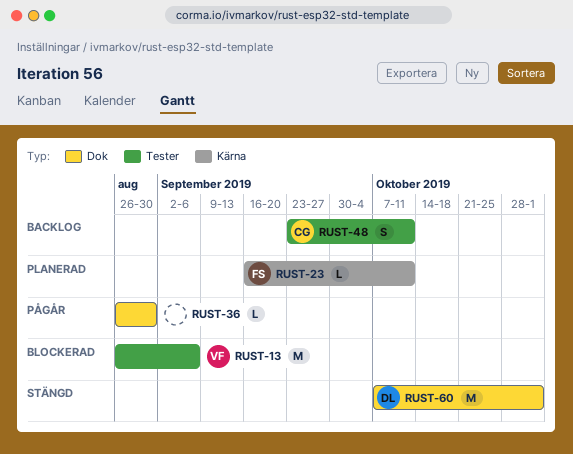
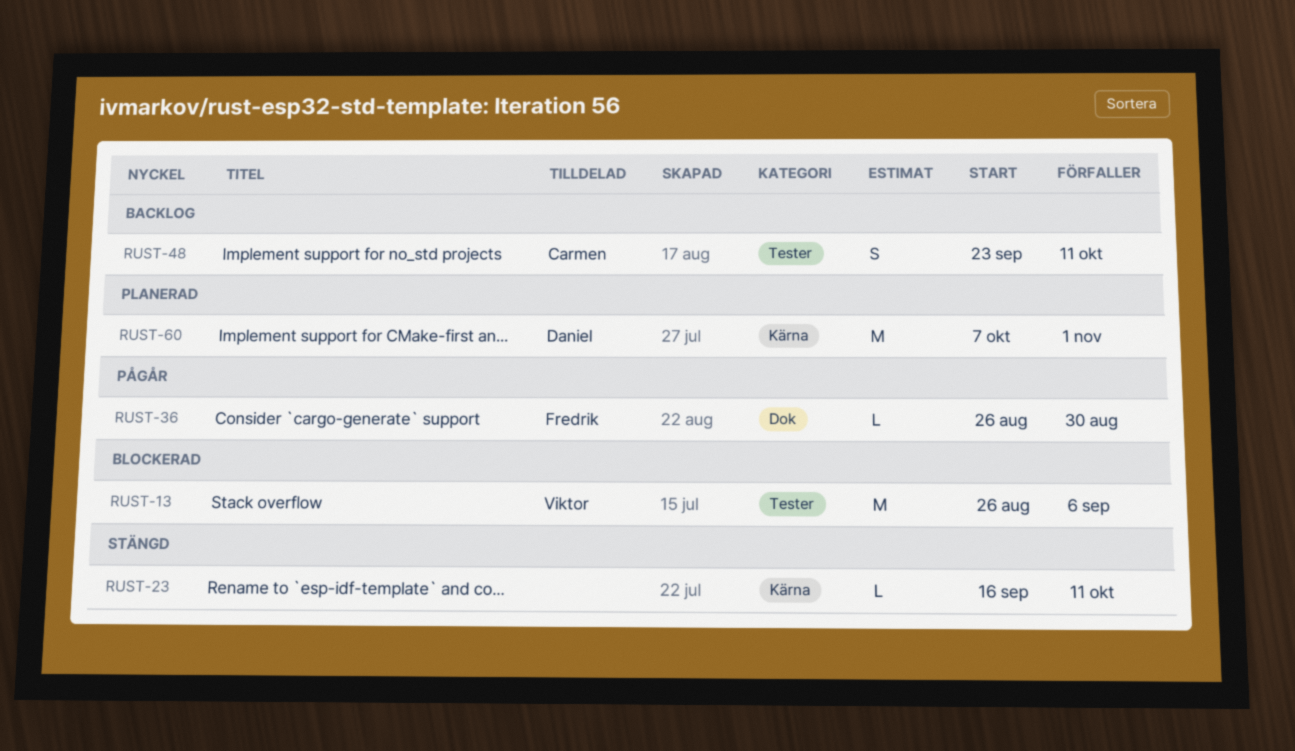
RUST-23, status: Planerad -> Stängd
RUST-23, owner: Fredrik -> none
RUST-36, owner: none -> Fredrik
RUST-60, status: Stängd -> Planerad
RUST-60, label: Dok -> Kärna

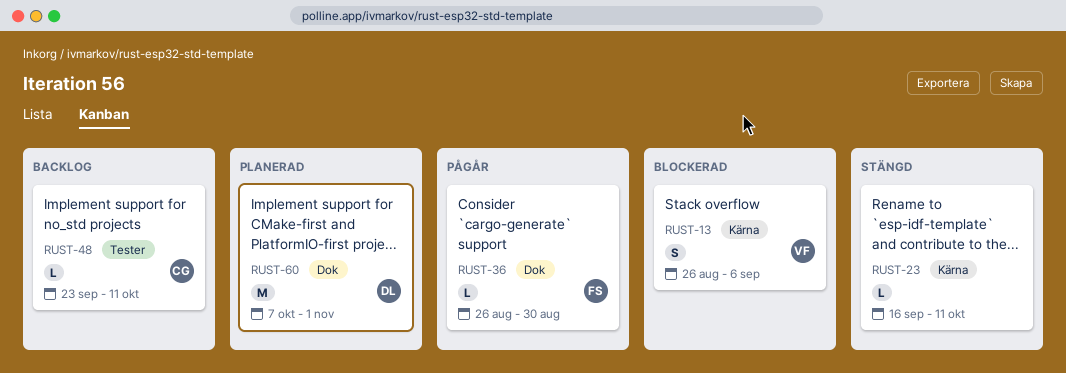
RUST-13, label: Tester -> Kärna
RUST-13, estimate: M -> S
RUST-48, estimate: S -> L
RUST-60, label: Kärna -> Dok

